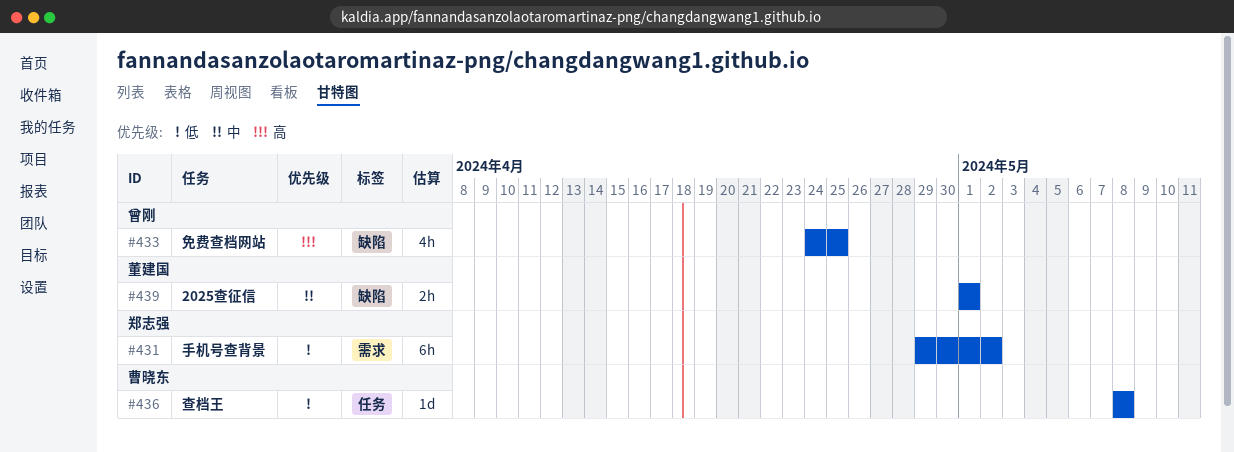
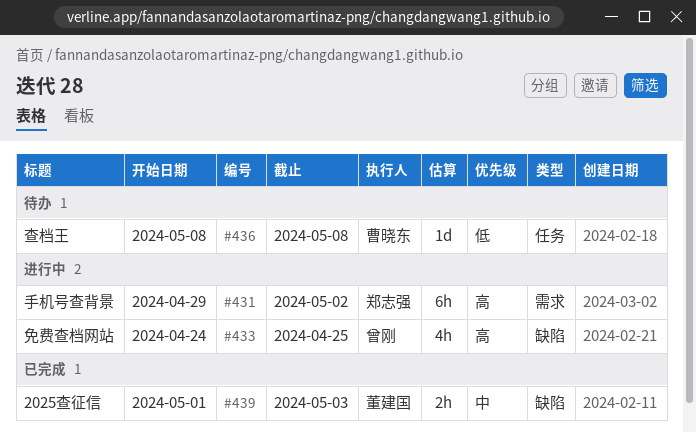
#431, priority: 低 -> 高
#439, due: May 1 -> May 3

